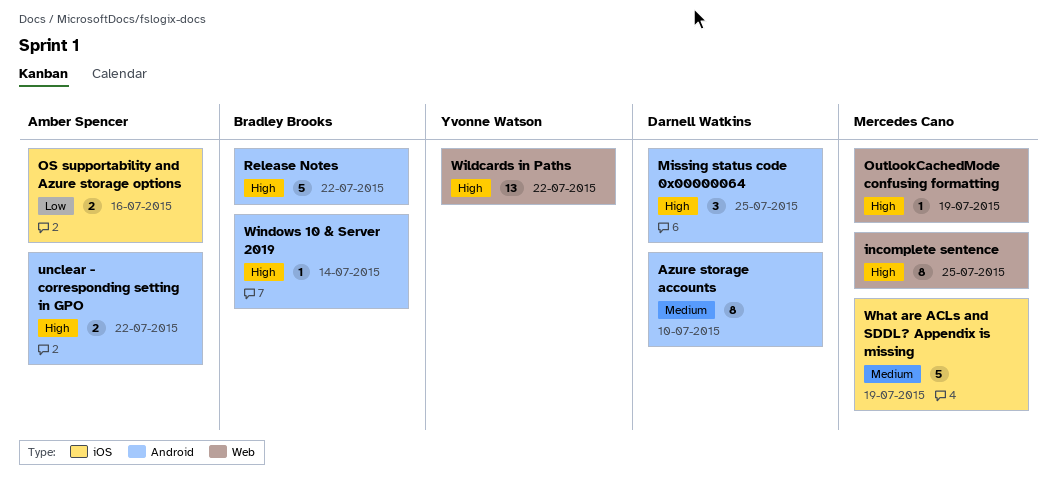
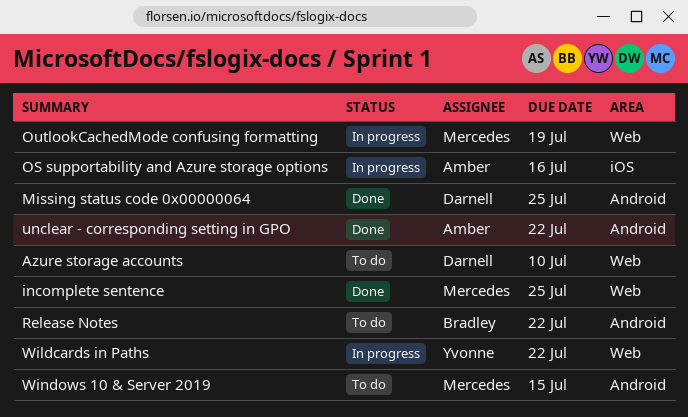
Azure storage accounts, label: Android -> Web
What are ACLs and SDDL? Appendix is missing: present -> none
Windows 10 & Server 2019, owner: Bradley Brooks -> Mercedes Cano
Windows 10 & Server 2019, due: Jul 14 -> Jul 15

